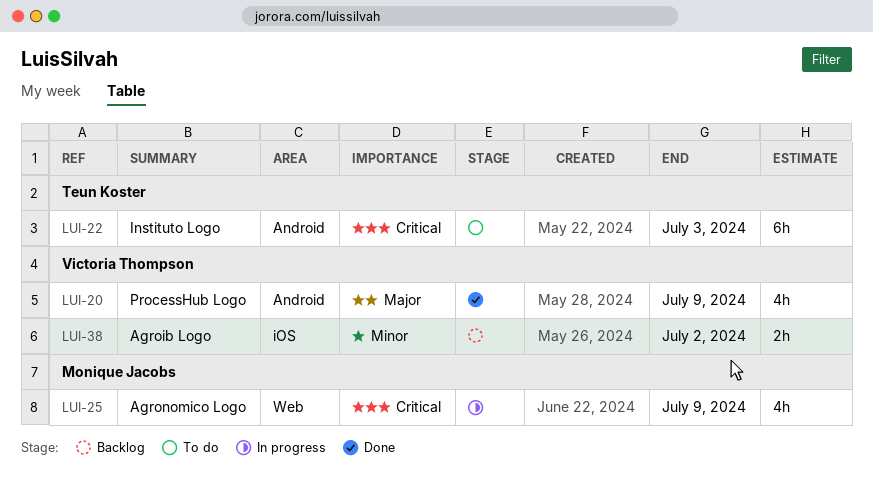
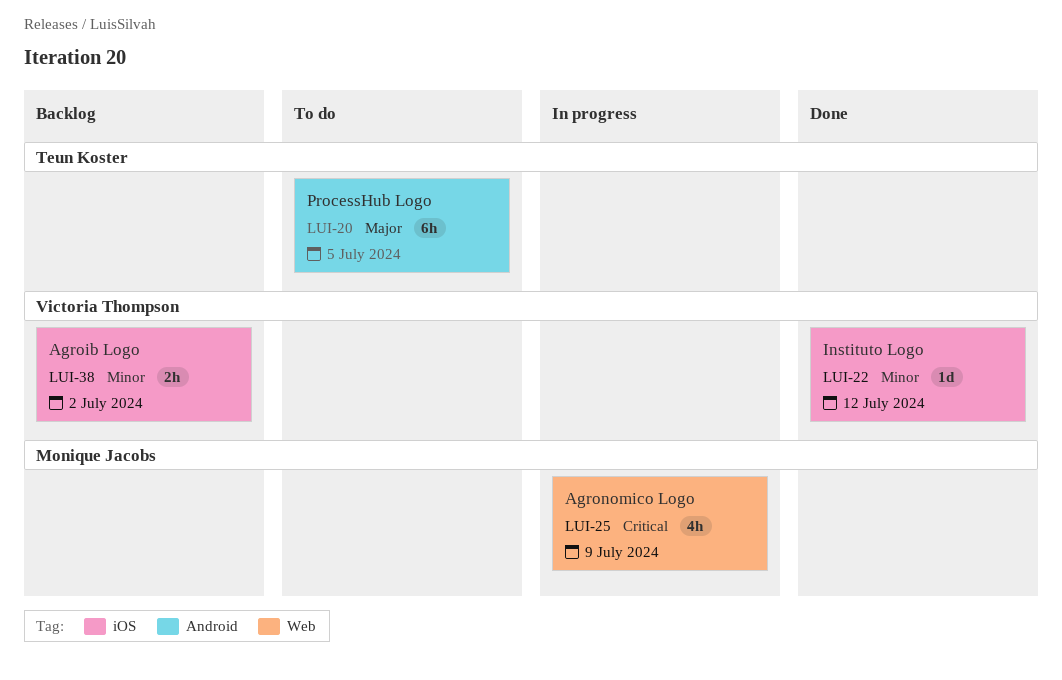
LUI-20, status: Done -> To do
LUI-20, owner: Victoria Thompson -> Teun Koster
LUI-20, estimate: 4h -> 6h
LUI-20, due: Jul 9 -> Jul 5
LUI-22, status: To do -> Done
LUI-22, owner: Teun Koster -> Victoria Thompson
LUI-22, priority: Critical -> Minor
LUI-22, label: Android -> iOS
LUI-22, estimate: 6h -> 1d
LUI-22, due: Jul 3 -> Jul 12

